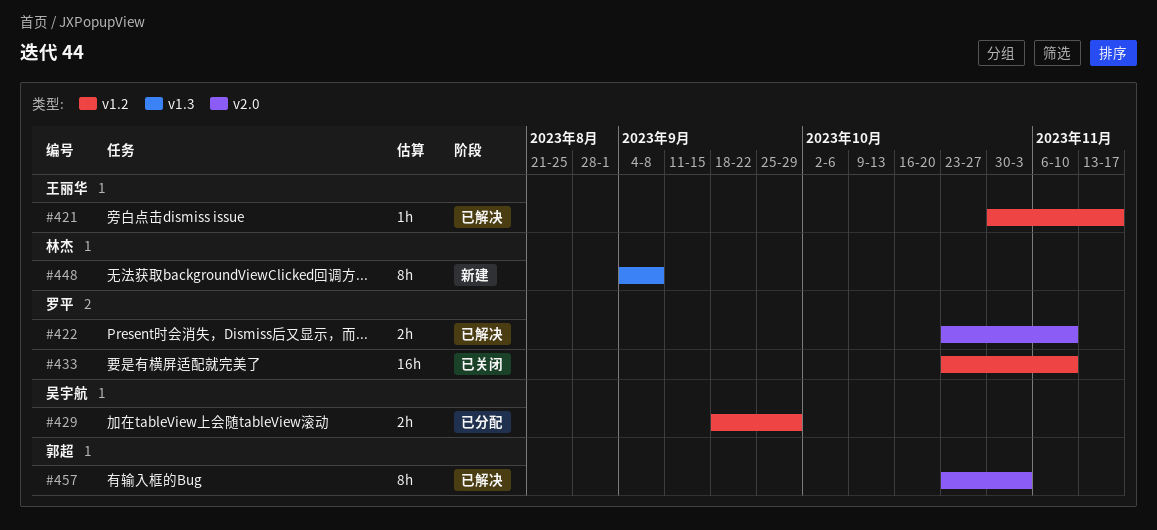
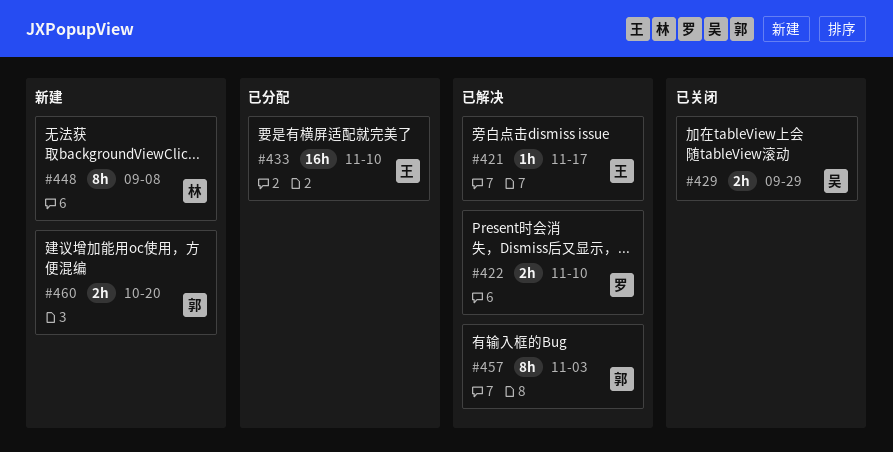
#429, status: 已分配 -> 已关闭
#433, status: 已关闭 -> 已分配
#433, owner: 罗平 -> 王丽华
#460: none -> present

